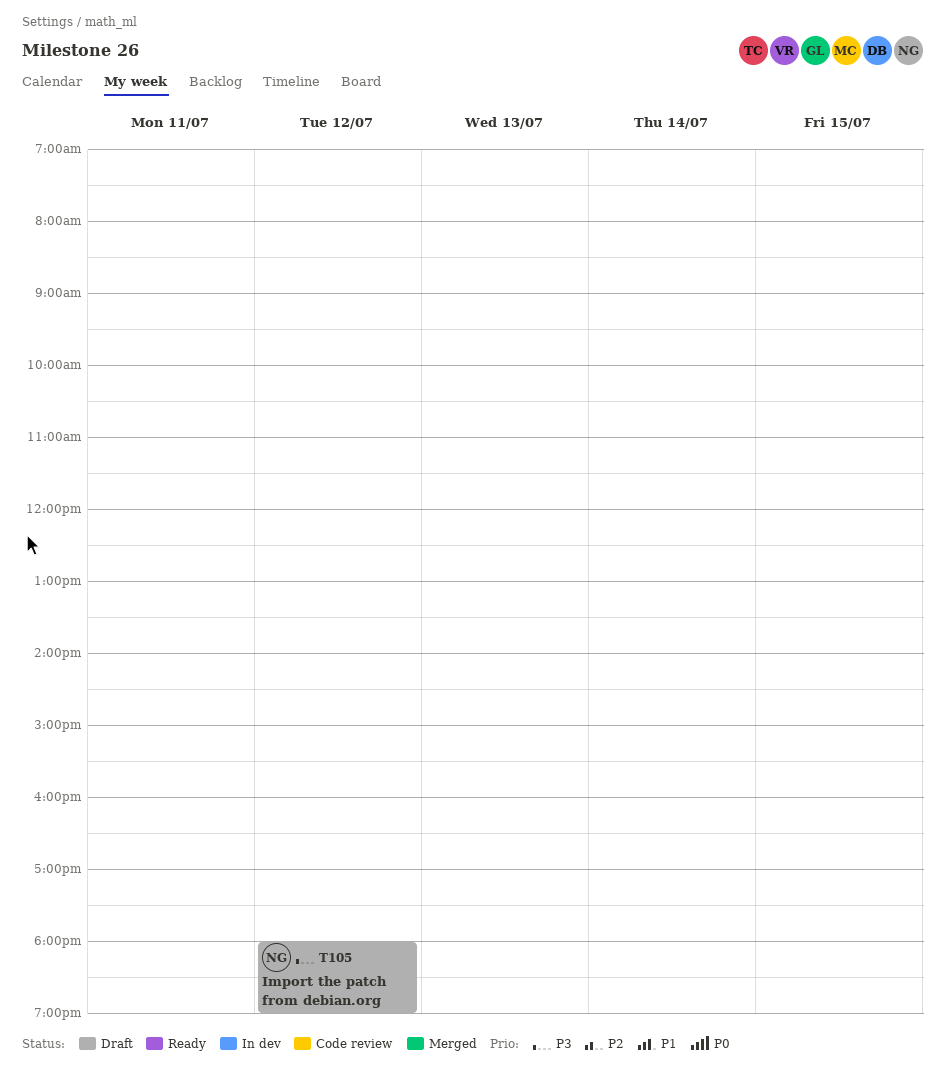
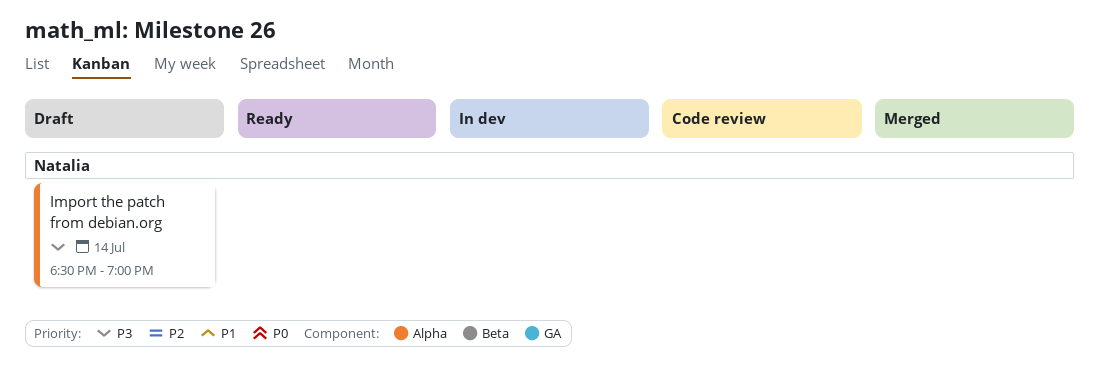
Import the patch from debian.org, day: Jul 12 -> Jul 14
Import the patch from debian.org, begins: 18:00 -> 18:30

